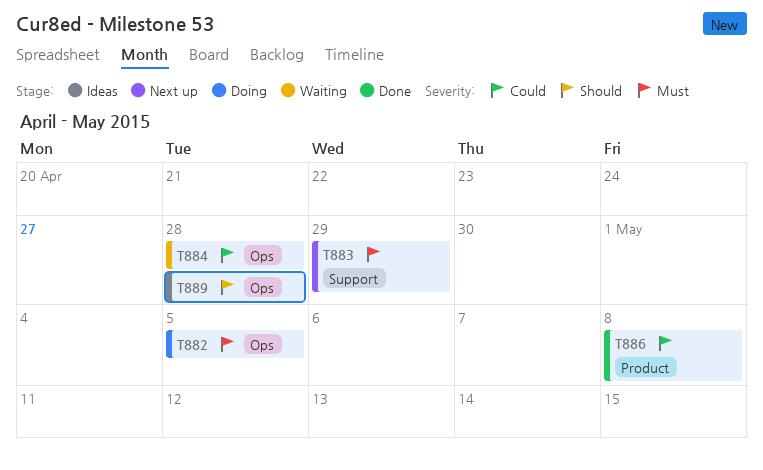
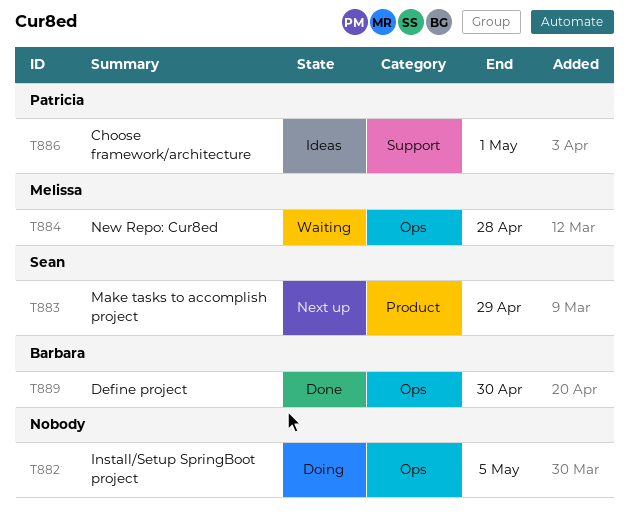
T883, label: Support -> Product
T886, status: Done -> Ideas
T886, label: Product -> Support
T886, due: May 8 -> May 1
T889, status: Ideas -> Done
T889, due: Apr 28 -> Apr 30

